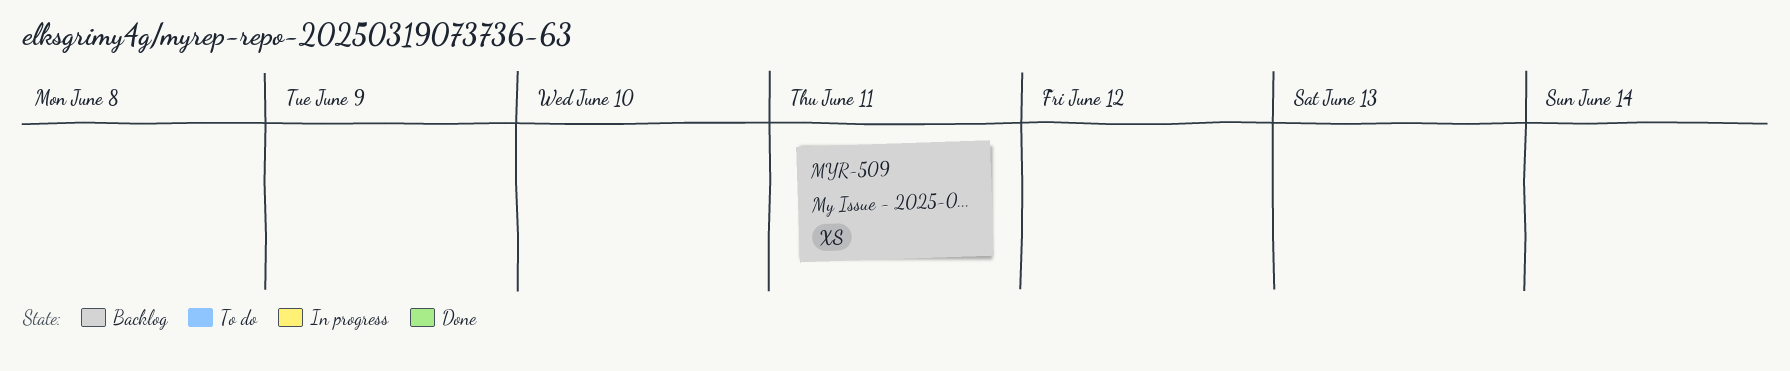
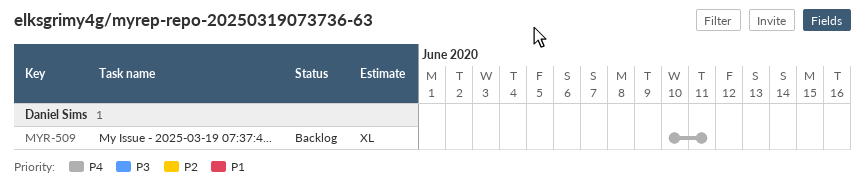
MYR-509, estimate: XS -> XL

